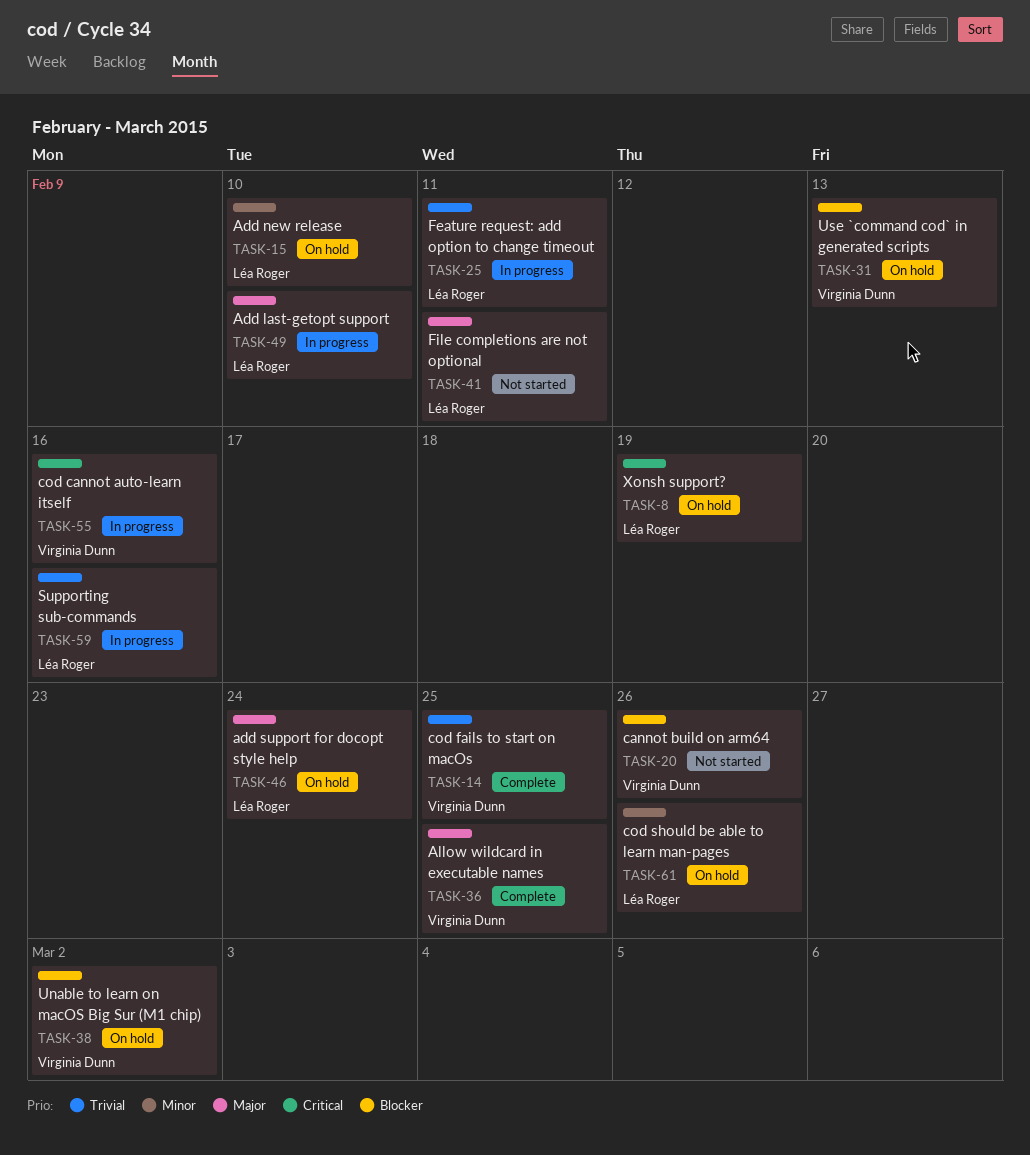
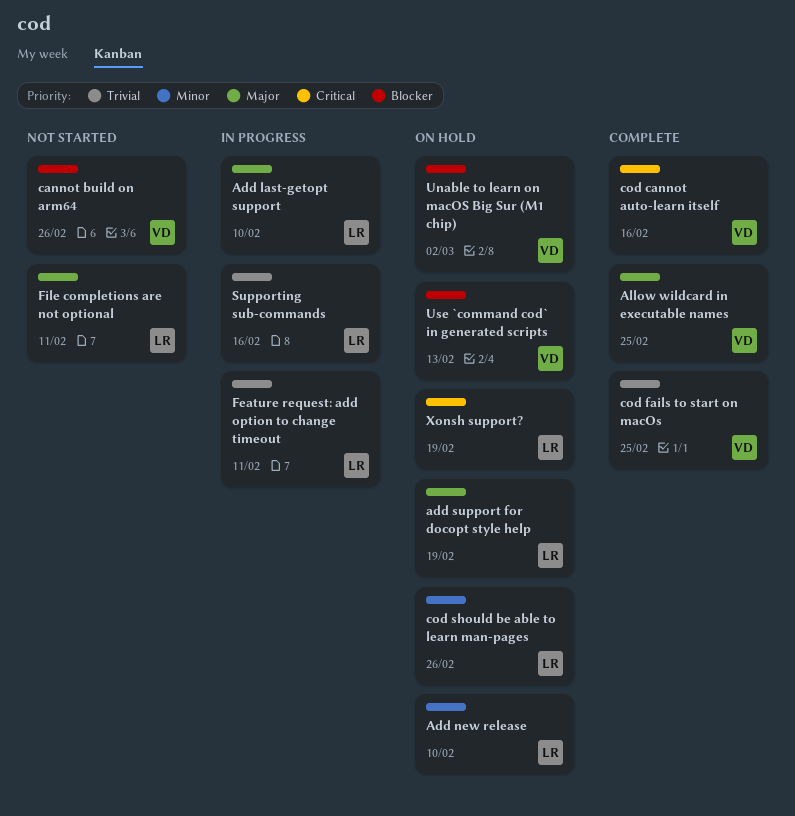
add support for docopt style help, due: Feb 24 -> Feb 19
cod cannot auto-learn itself, status: In progress -> Complete

